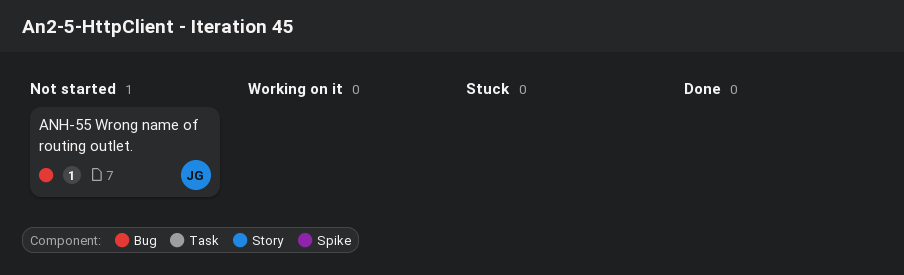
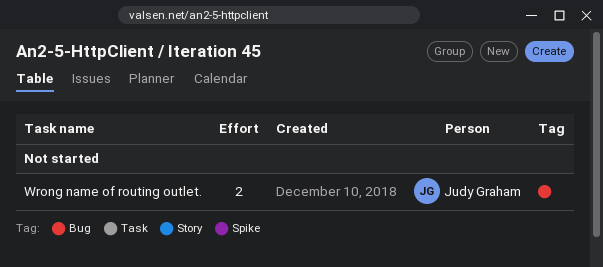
Wrong name of routing outlet., estimate: 1 -> 2

